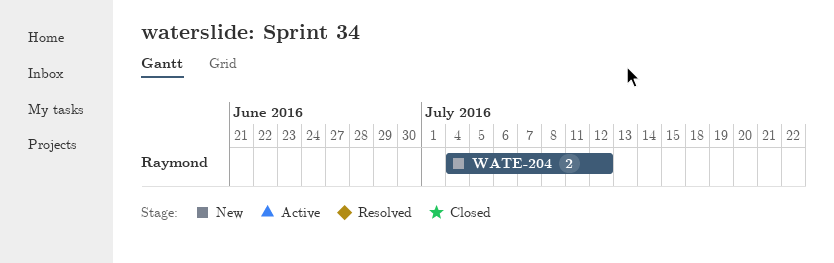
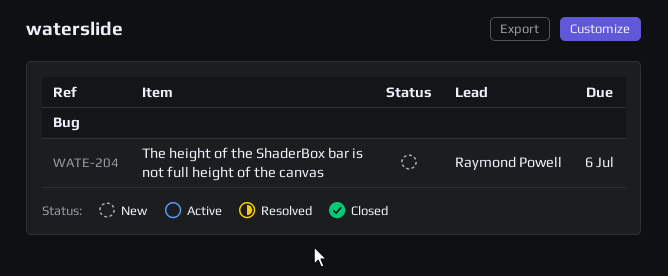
WATE-204, due: Jul 12 -> Jul 6

